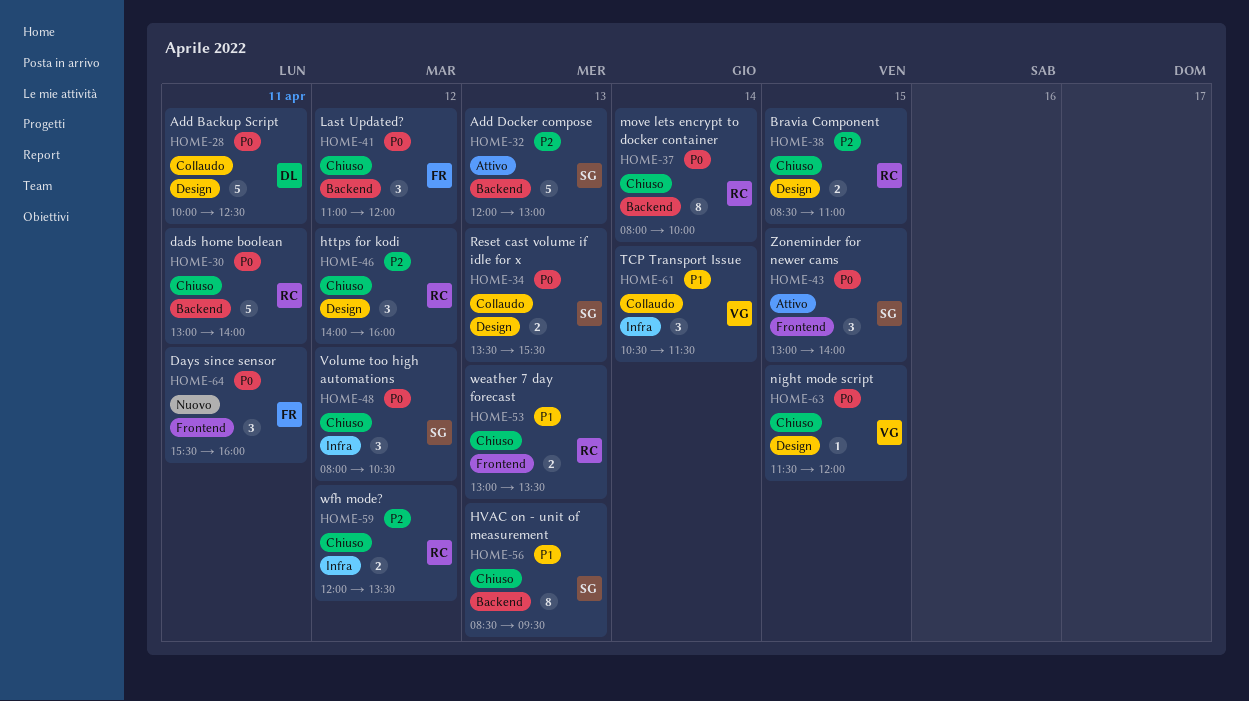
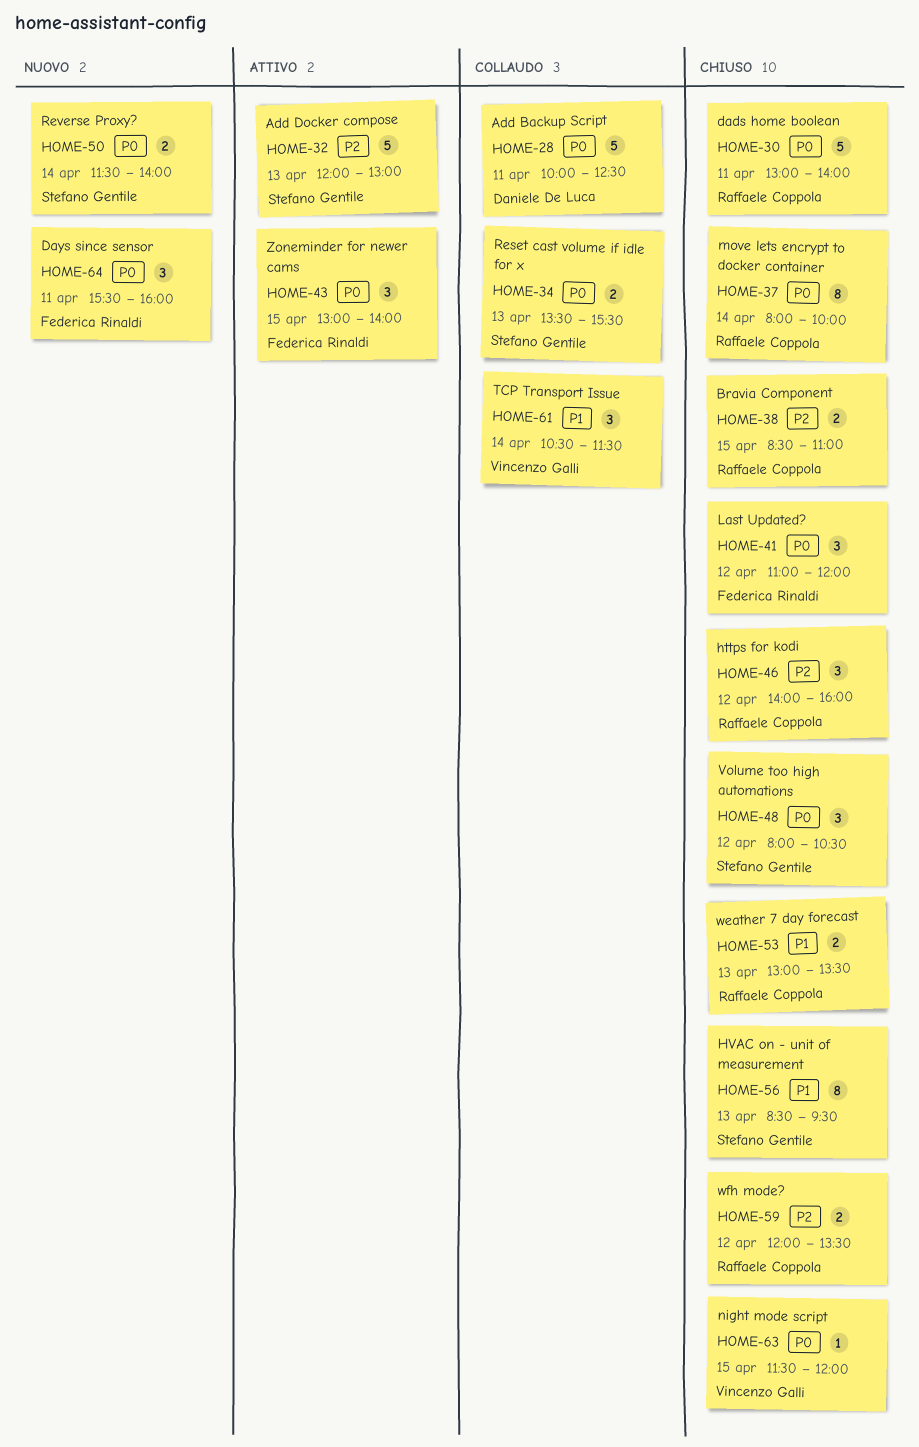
HOME-43, owner: Stefano Gentile -> Federica Rinaldi
HOME-50: none -> present

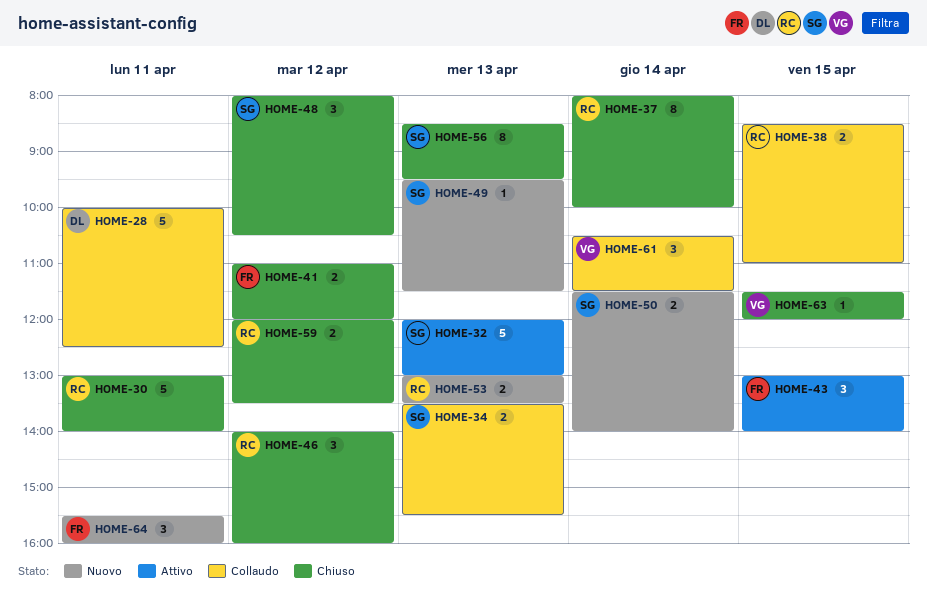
HOME-38, status: Chiuso -> Collaudo
HOME-41, estimate: 3 -> 2
HOME-49: none -> present
HOME-53, status: Chiuso -> Nuovo

